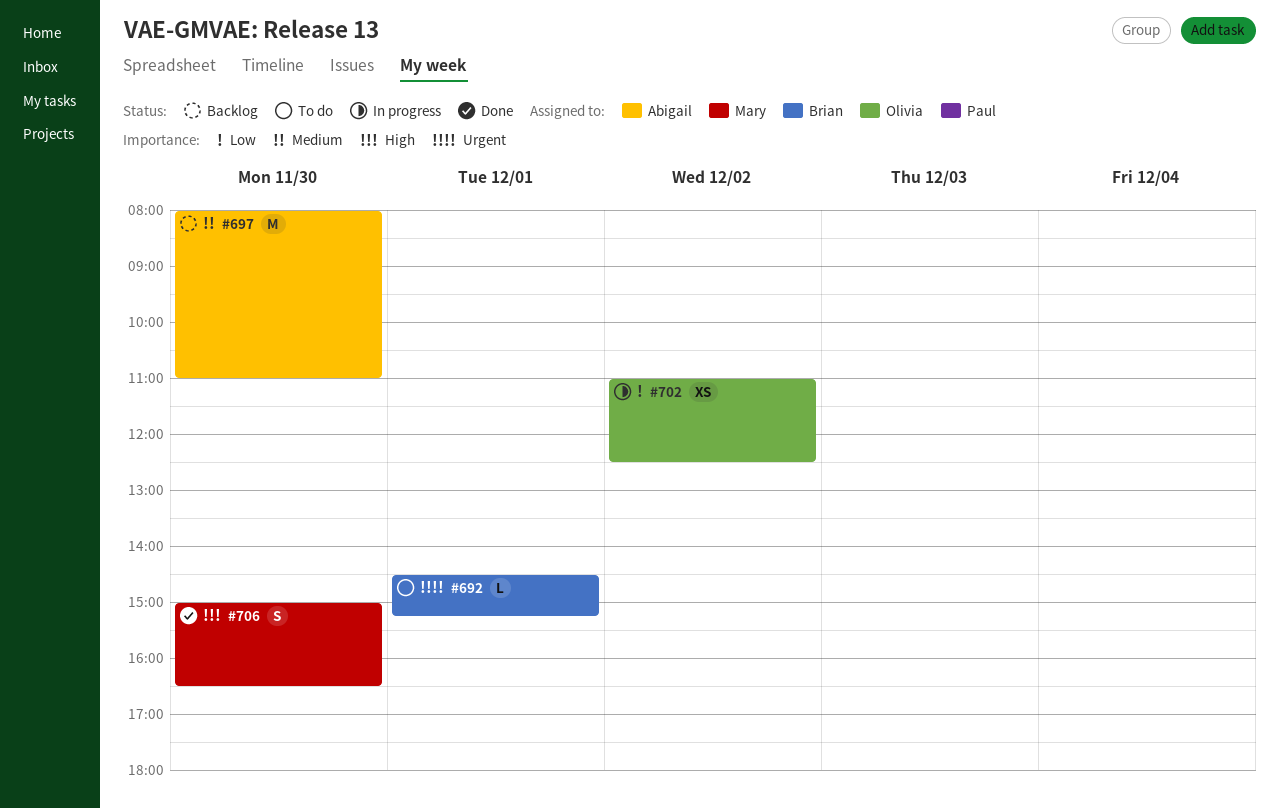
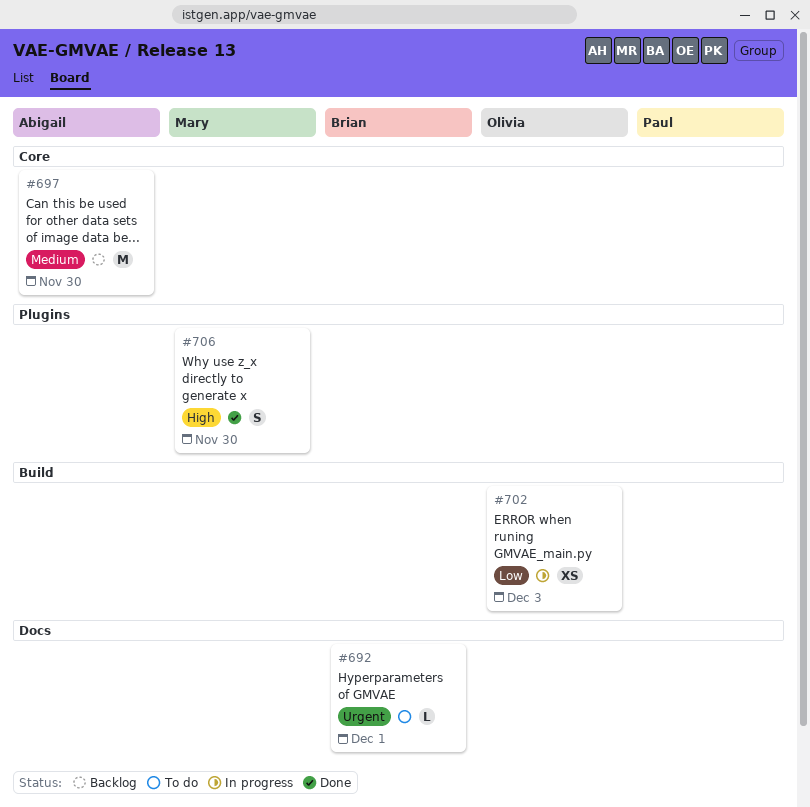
#702, day: Dec 2 -> Dec 3

